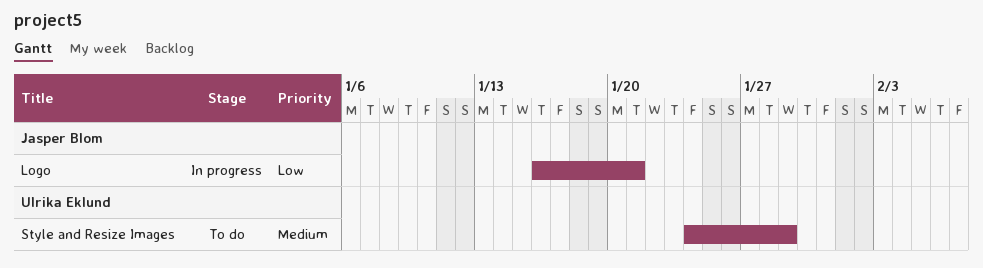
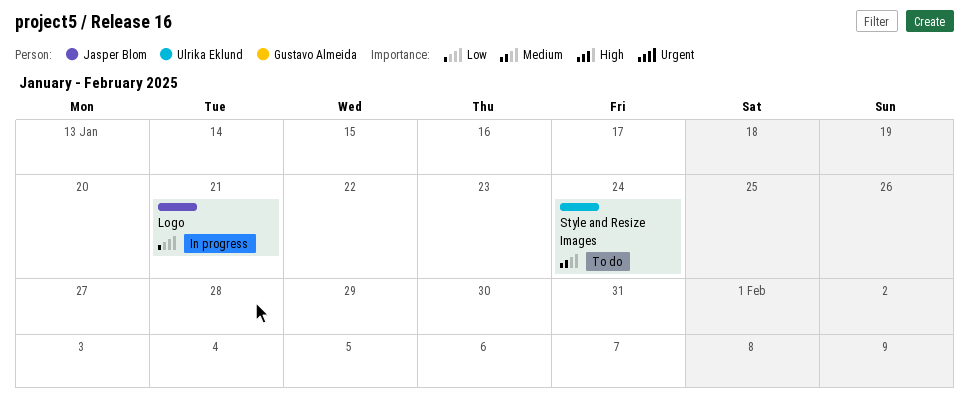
Style and Resize Images, due: Jan 29 -> Jan 24

